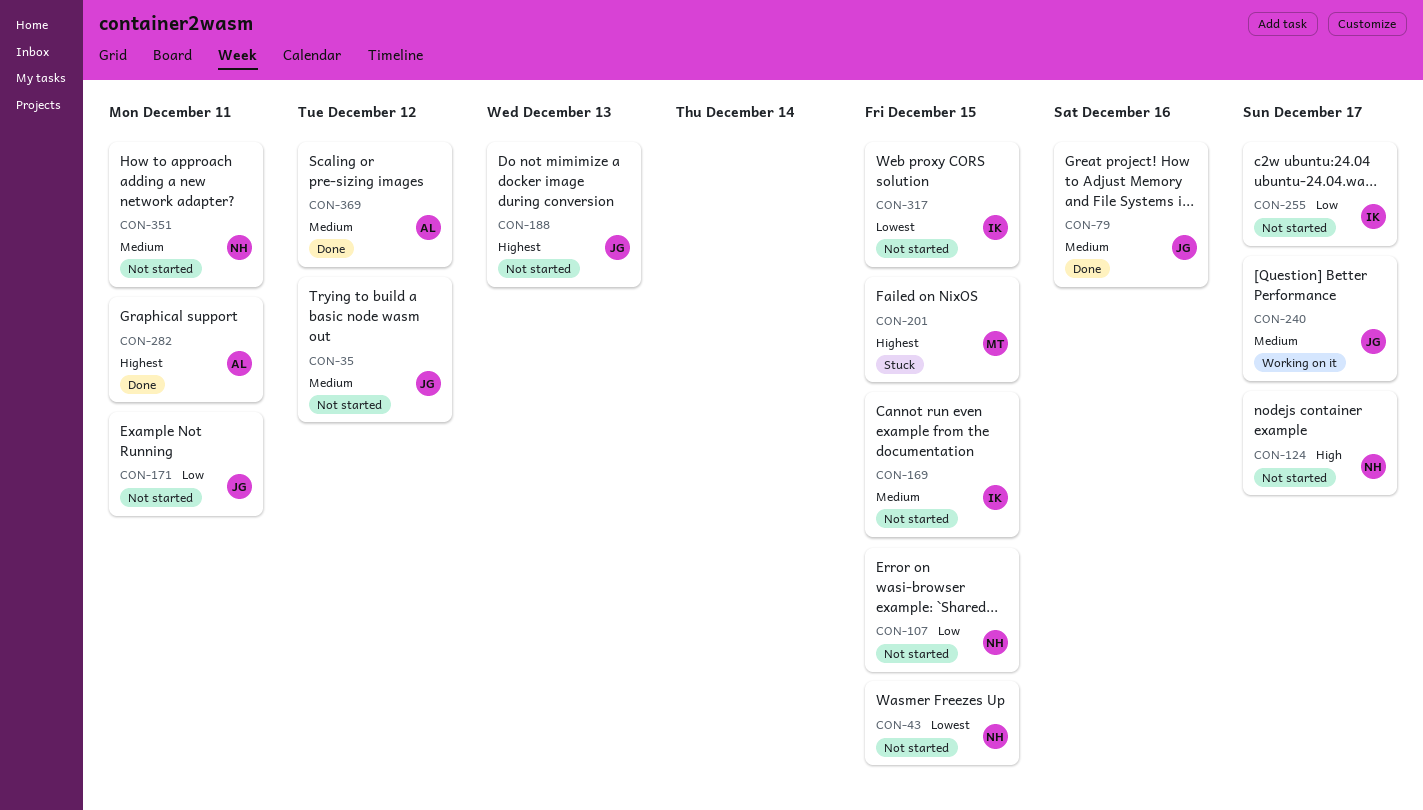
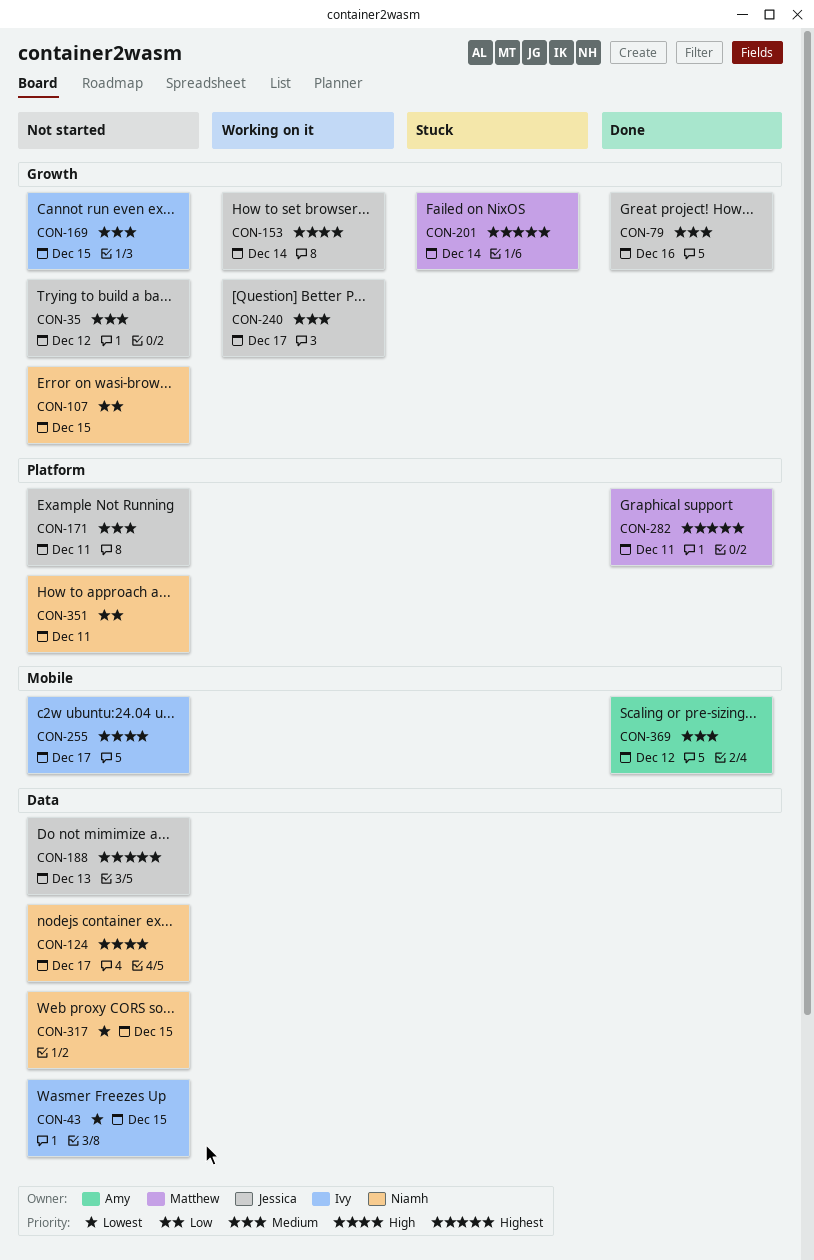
CON-43, owner: Niamh -> Ivy
CON-153: none -> present
CON-171, priority: Low -> Medium
CON-201, due: Dec 15 -> Dec 14
CON-255, priority: Low -> High
CON-282, owner: Amy -> Matthew
CON-317, owner: Ivy -> Niamh
CON-351, priority: Medium -> Low

